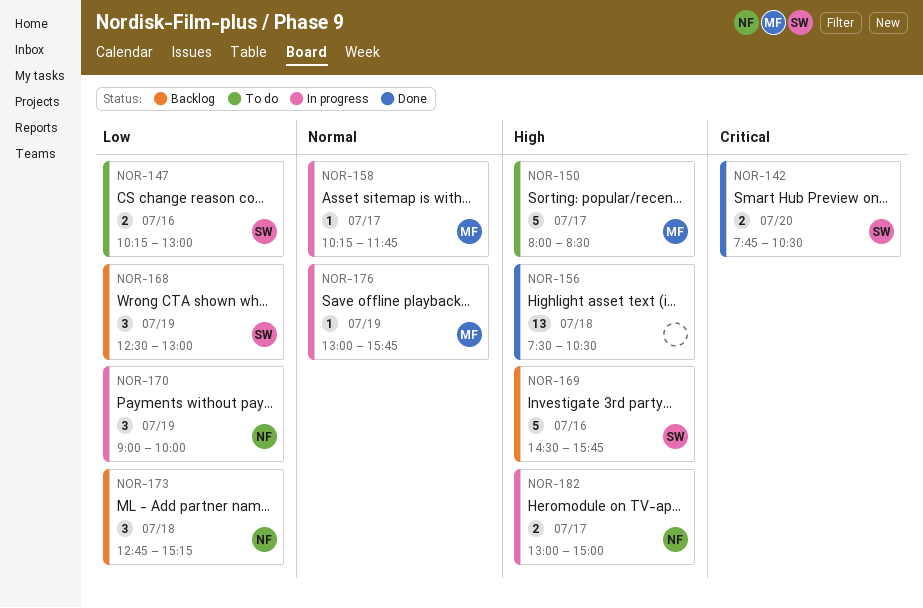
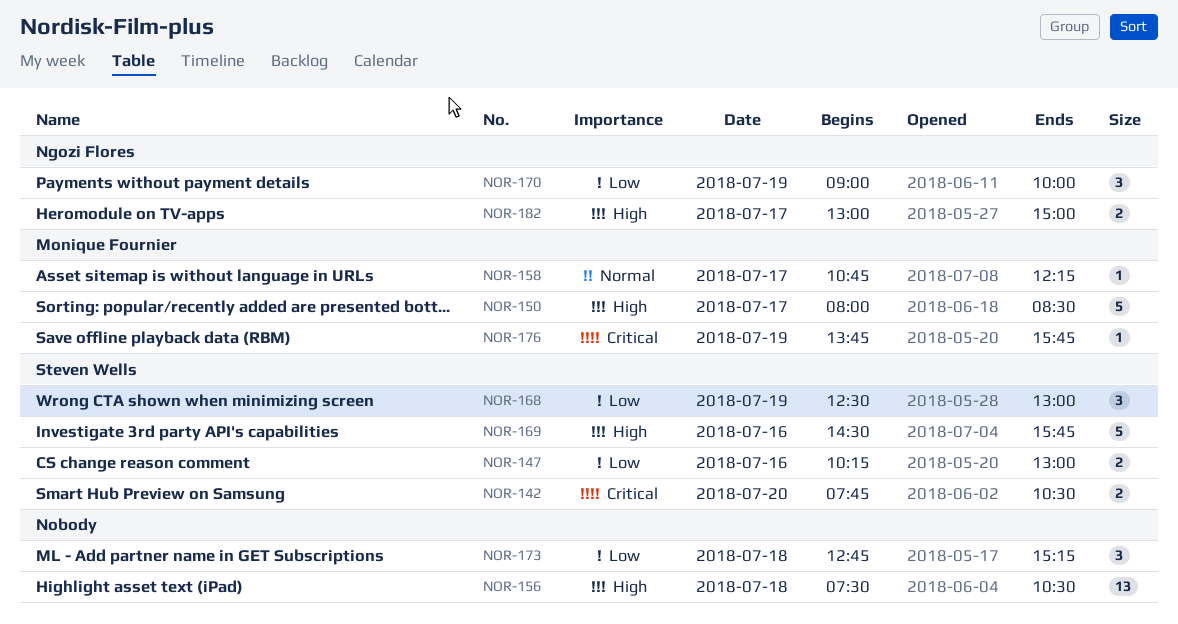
NOR-158, begins: 10:15 -> 10:45
NOR-158, ends: 11:45 -> 12:15
NOR-173, owner: Ngozi Flores -> none
NOR-176, priority: Normal -> Critical
NOR-176, begins: 13:00 -> 13:45

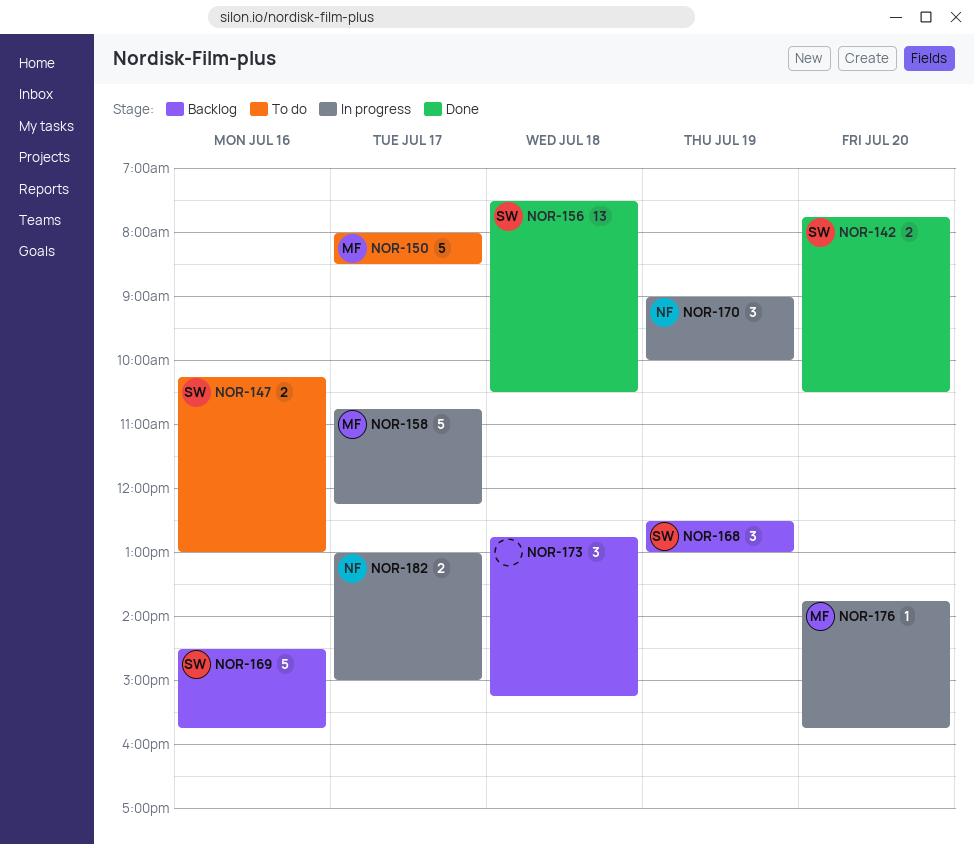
NOR-156, owner: none -> Steven Wells
NOR-158, estimate: 1 -> 5
NOR-176, day: Jul 19 -> Jul 20

